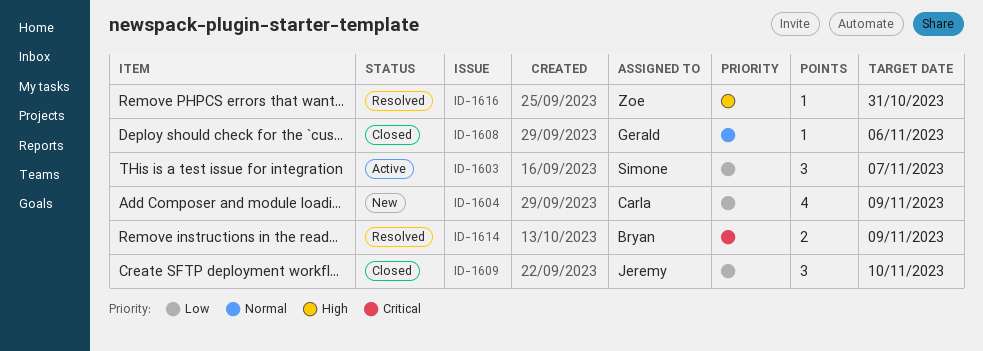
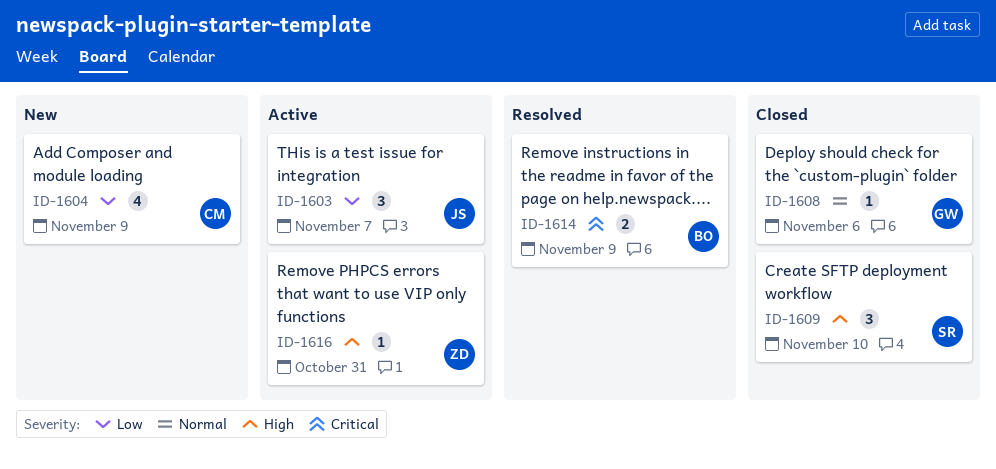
ID-1603, owner: Simone -> Jeremy
ID-1609, owner: Jeremy -> Simone
ID-1609, priority: Low -> High
ID-1616, status: Resolved -> Active

